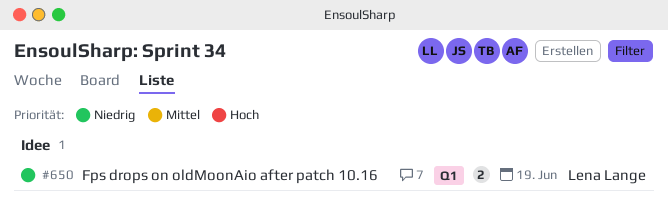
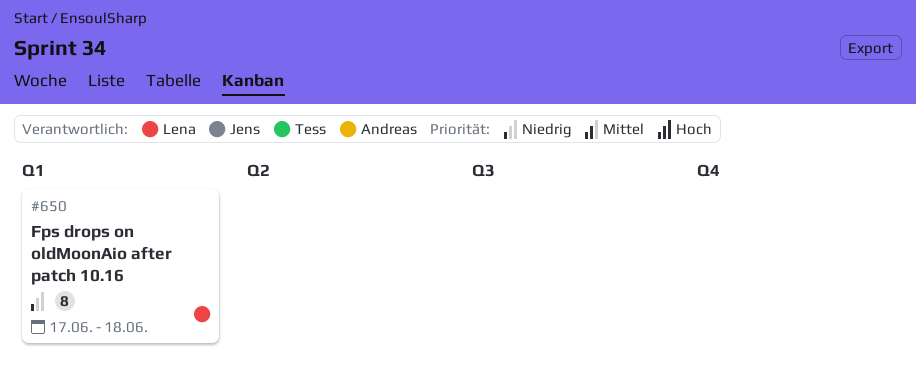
#650, estimate: 2 -> 8
#650, due: Jun 19 -> Jun 18

